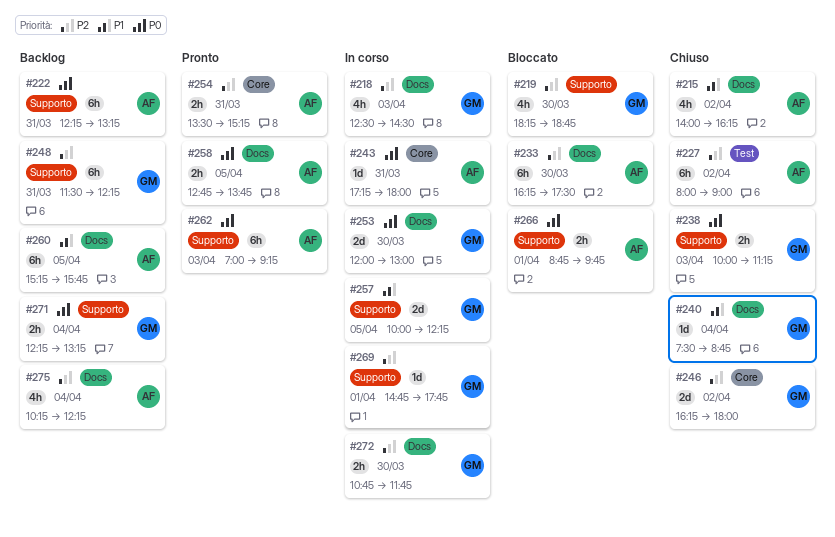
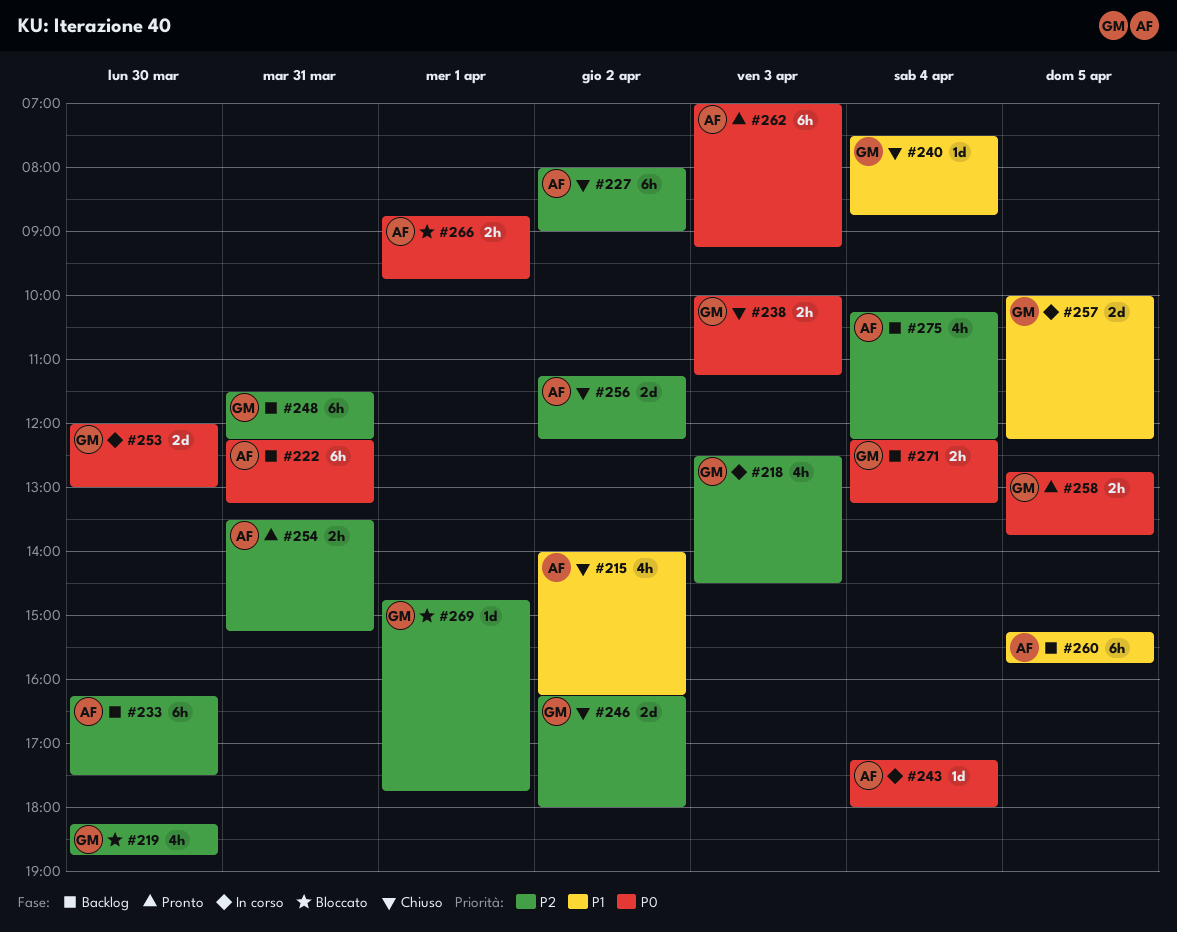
#233, status: Bloccato -> Backlog
#243, day: Mar 31 -> Apr 4
#256: none -> present
#258, owner: AF -> GM
#269, status: In corso -> Bloccato
#272: present -> none

